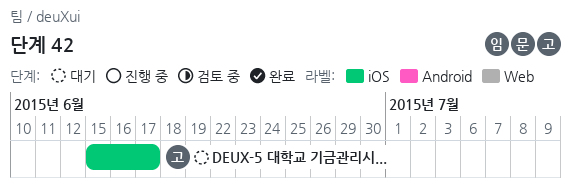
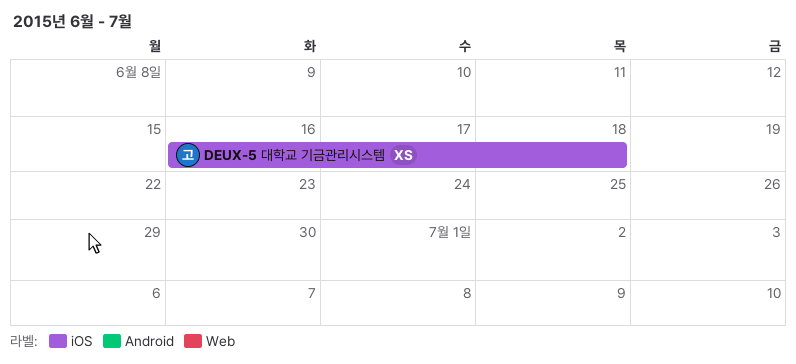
DEUX-5, start: Jun 15 -> Jun 16
DEUX-5, due: Jun 17 -> Jun 18

